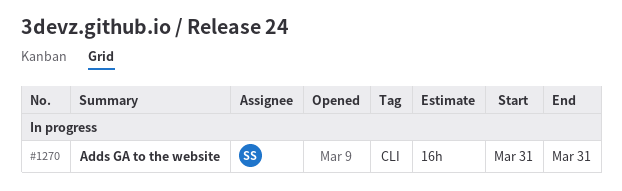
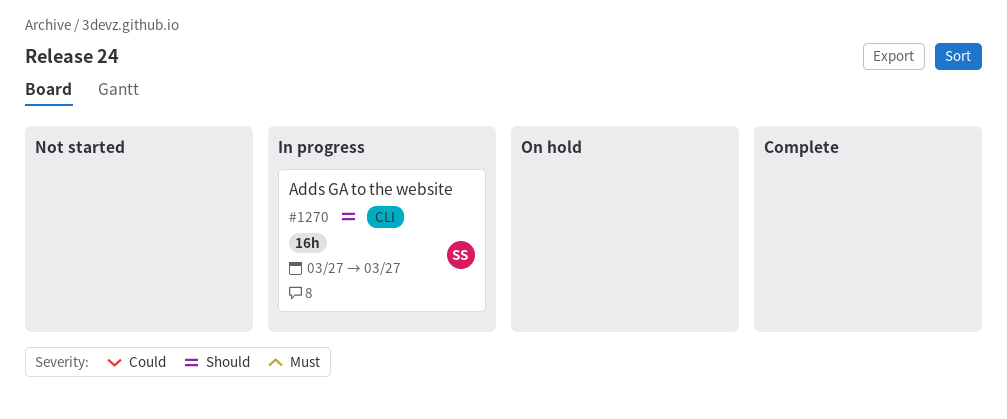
#1270, start: Mar 31 -> Mar 27
#1270, due: Mar 31 -> Mar 27

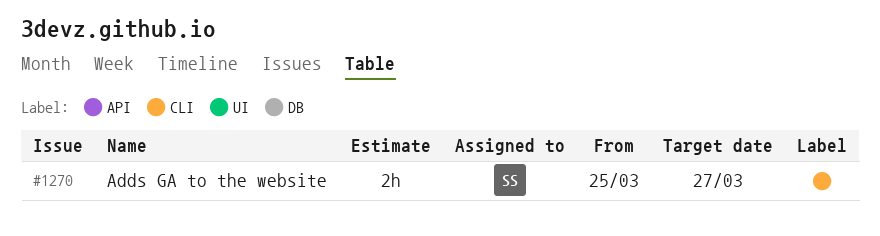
#1270, estimate: 16h -> 2h
#1270, start: Mar 27 -> Mar 25

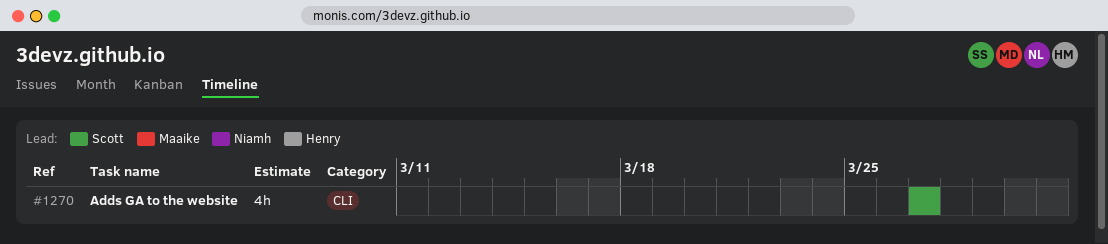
#1270, estimate: 2h -> 4h
#1270, start: Mar 25 -> Mar 27

